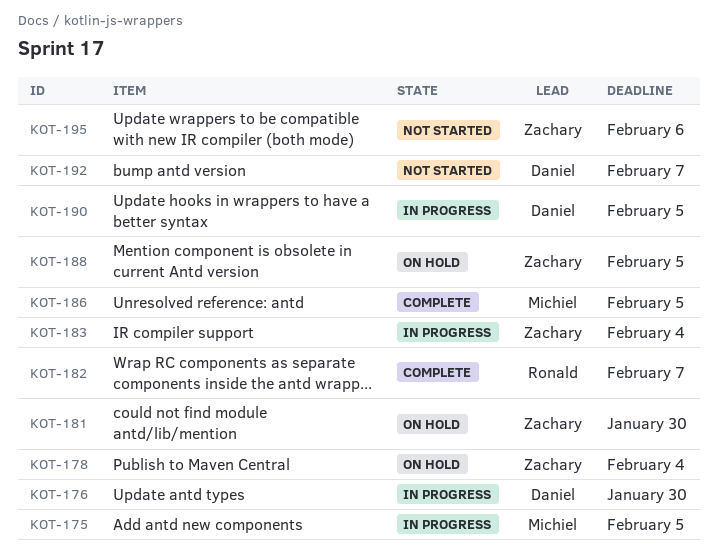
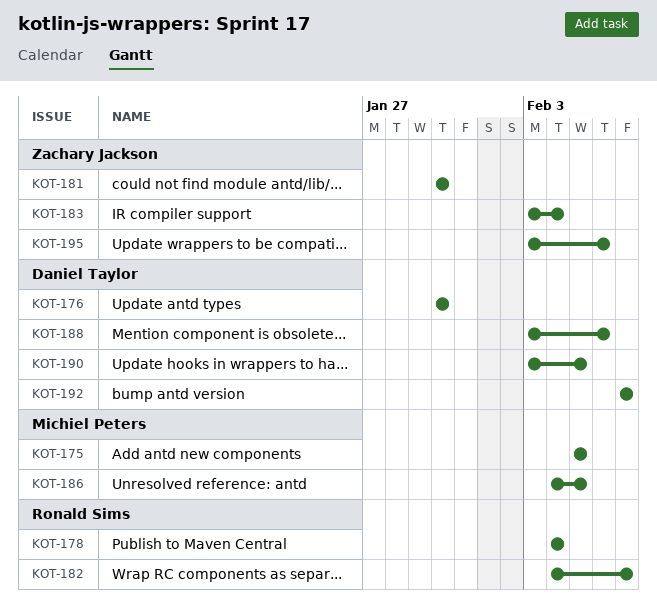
KOT-178, owner: Zachary Jackson -> Ronald Sims
KOT-188, owner: Zachary Jackson -> Daniel Taylor
KOT-188, due: Feb 5 -> Feb 6

